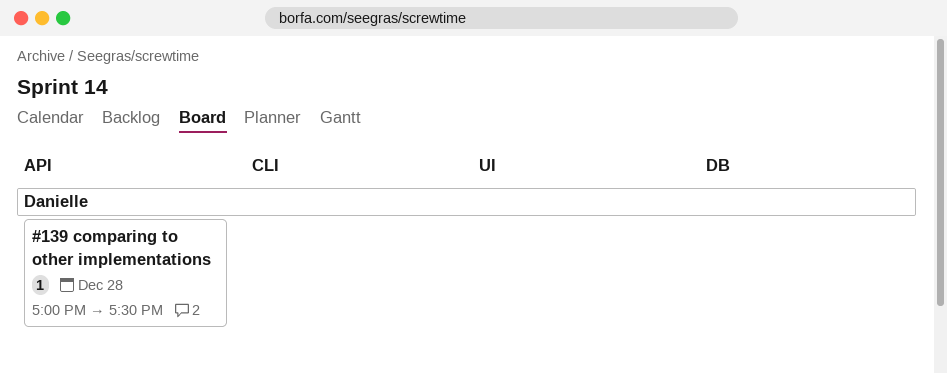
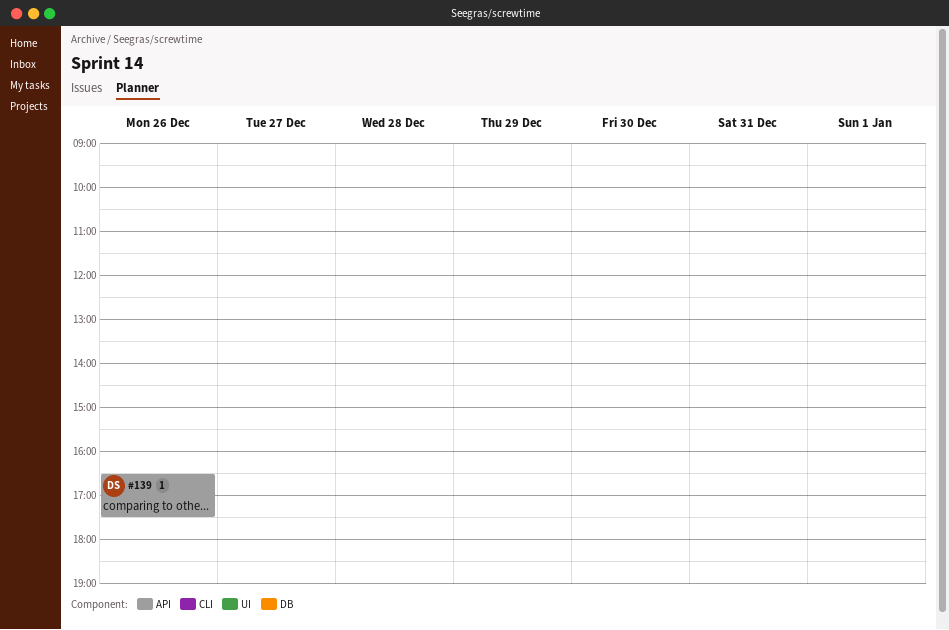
#139, day: Dec 28 -> Dec 26
#139, begins: 17:00 -> 16:30

